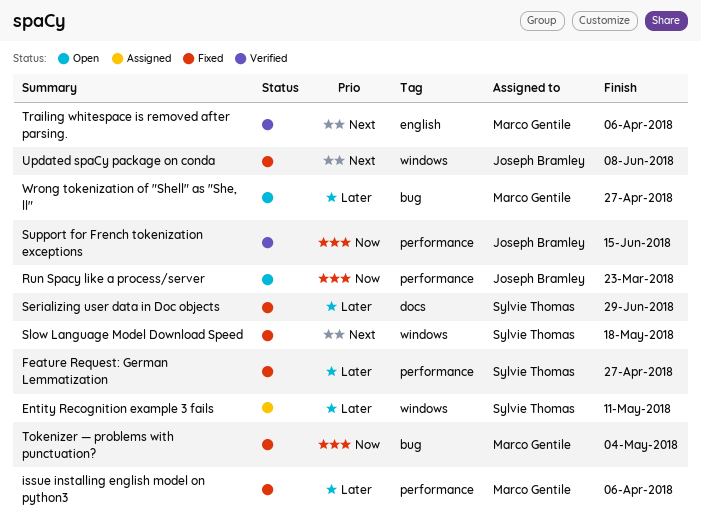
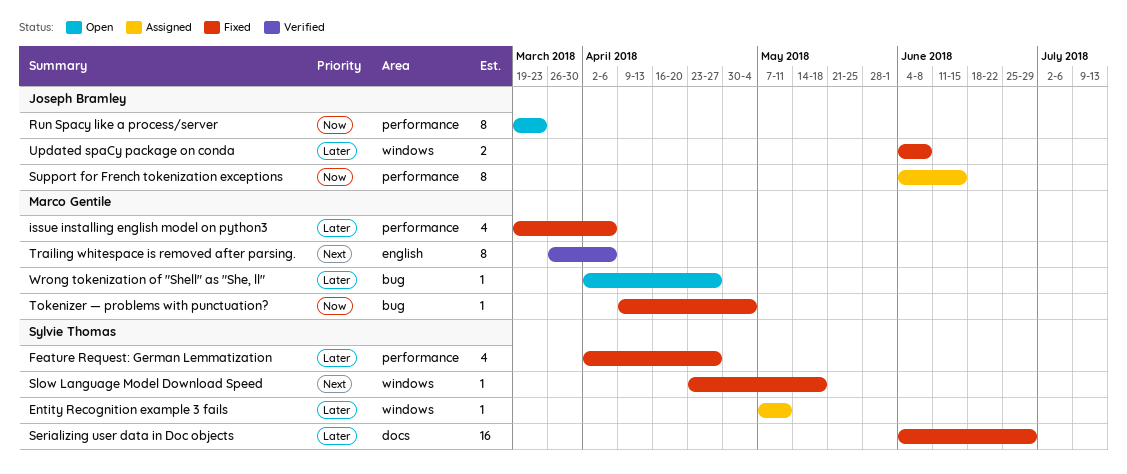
Support for French tokenization exceptions, status: Verified -> Assigned
Updated spaCy package on conda, priority: Next -> Later

